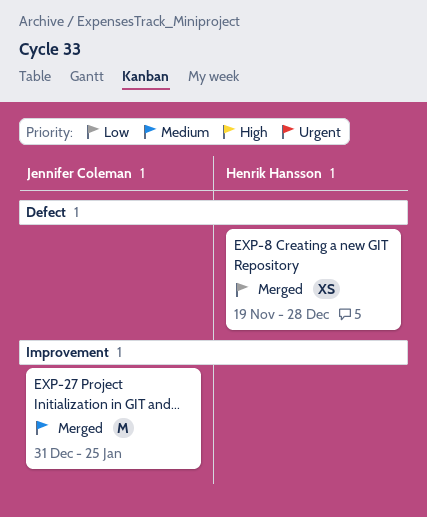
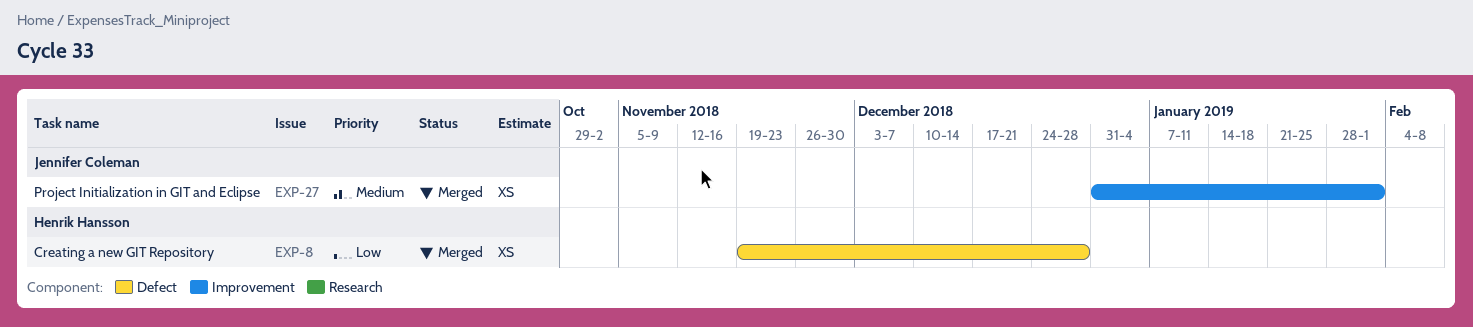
EXP-27, estimate: M -> XS
EXP-27, due: Jan 25 -> Feb 1

